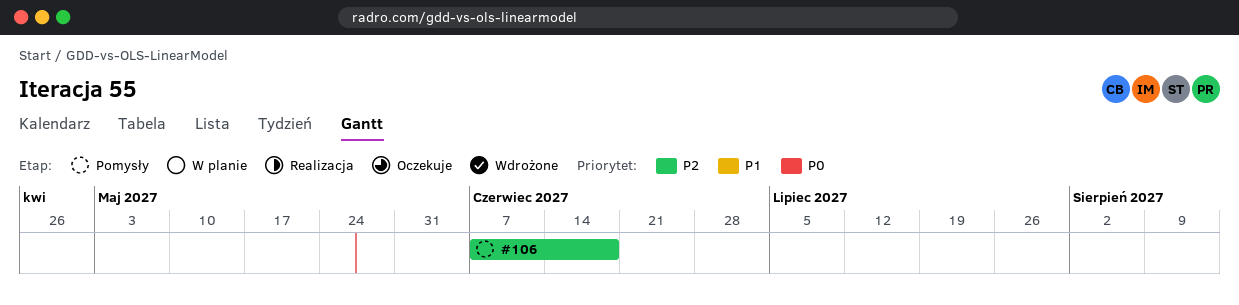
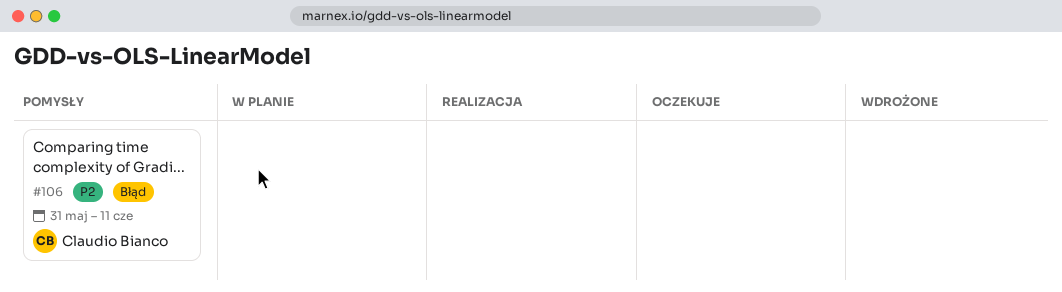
#106, start: Jun 7 -> May 31
#106, due: Jun 18 -> Jun 11

